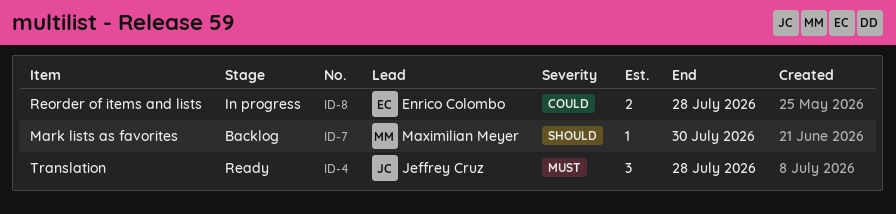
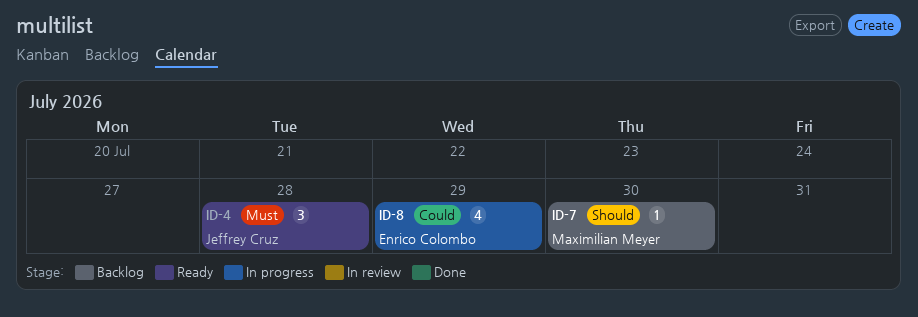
ID-8, estimate: 2 -> 4
ID-8, due: Jul 28 -> Jul 29

